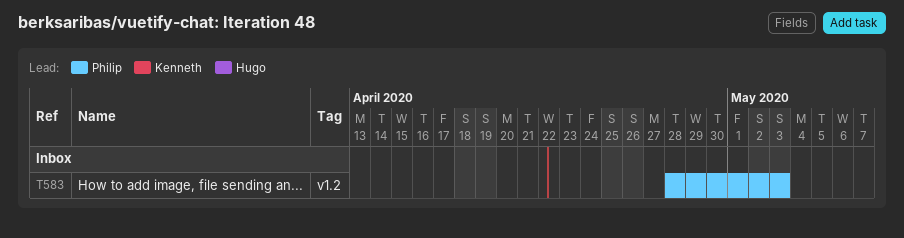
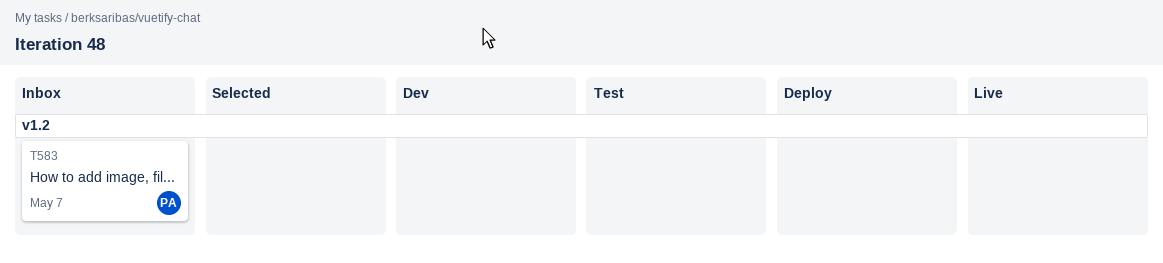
T583, due: May 3 -> May 7

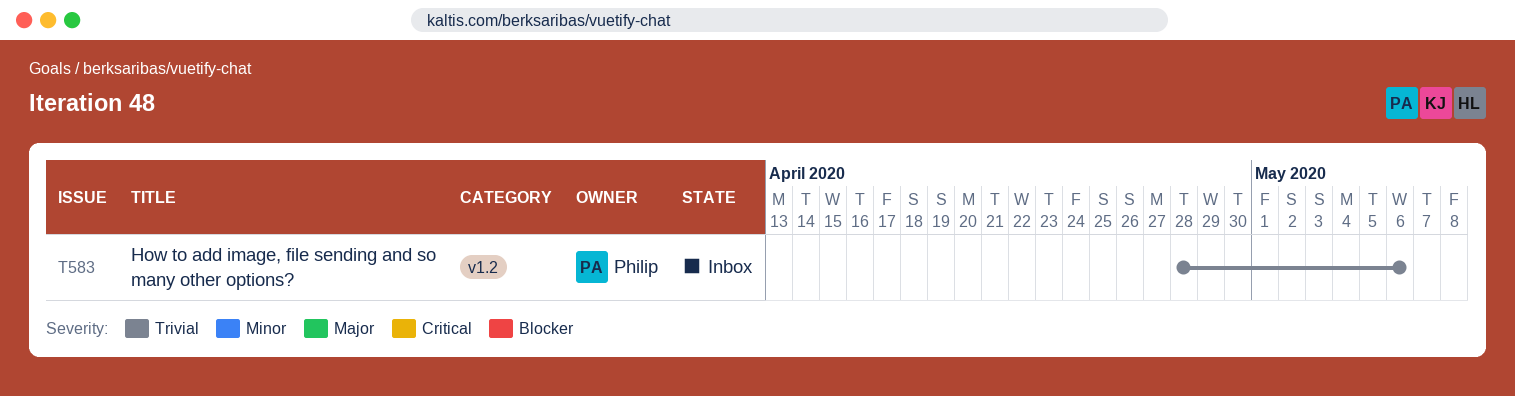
T583, due: May 7 -> May 6

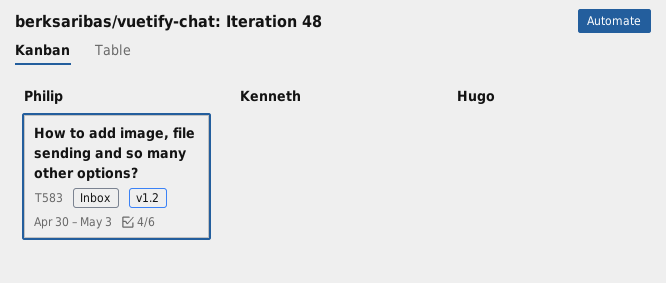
T583, start: Apr 28 -> Apr 30
T583, due: May 6 -> May 3

